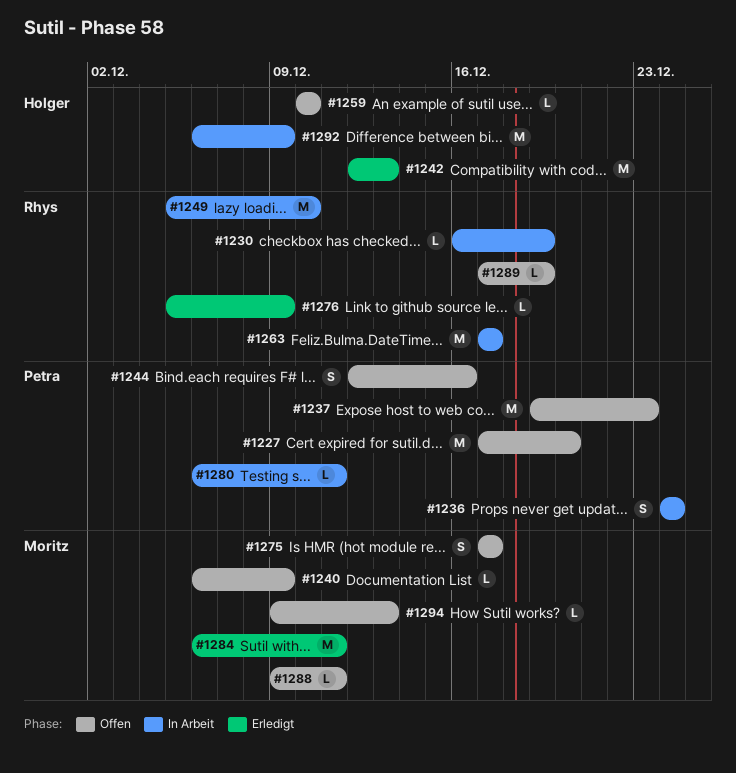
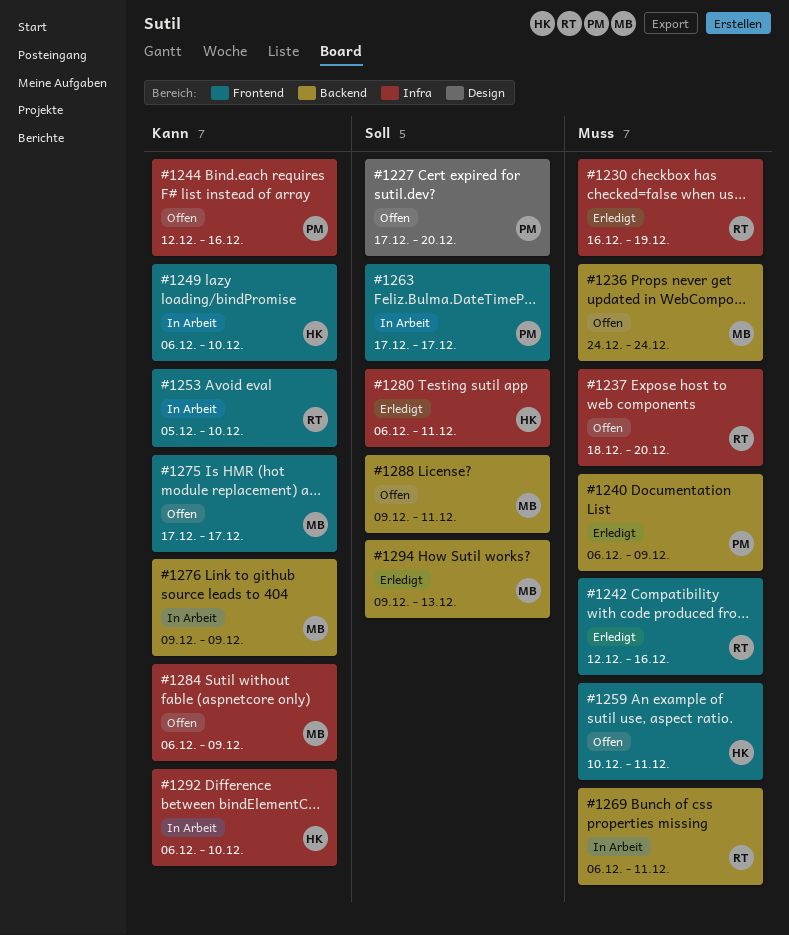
#1230, status: In Arbeit -> Erledigt
#1236, status: In Arbeit -> Offen
#1236, owner: Petra -> Moritz
#1237, owner: Petra -> Rhys
#1237, start: Dec 19 -> Dec 18
#1237, due: Dec 23 -> Dec 20
#1240, status: Offen -> Erledigt
#1240, owner: Moritz -> Petra
#1242, owner: Holger -> Rhys
#1242, due: Dec 13 -> Dec 16
#1249, owner: Rhys -> Holger
#1249, start: Dec 5 -> Dec 6
#1253: none -> present
#1259, due: Dec 10 -> Dec 11
#1263, owner: Rhys -> Petra
#1269: none -> present
#1276, status: Erledigt -> In Arbeit
#1276, owner: Rhys -> Moritz
#1276, start: Dec 5 -> Dec 9
#1280, status: In Arbeit -> Erledigt
#1280, owner: Petra -> Holger
#1284, status: Erledigt -> Offen
#1284, due: Dec 11 -> Dec 9
#1289: present -> none
#1292, due: Dec 9 -> Dec 10
#1294, status: Offen -> Erledigt

